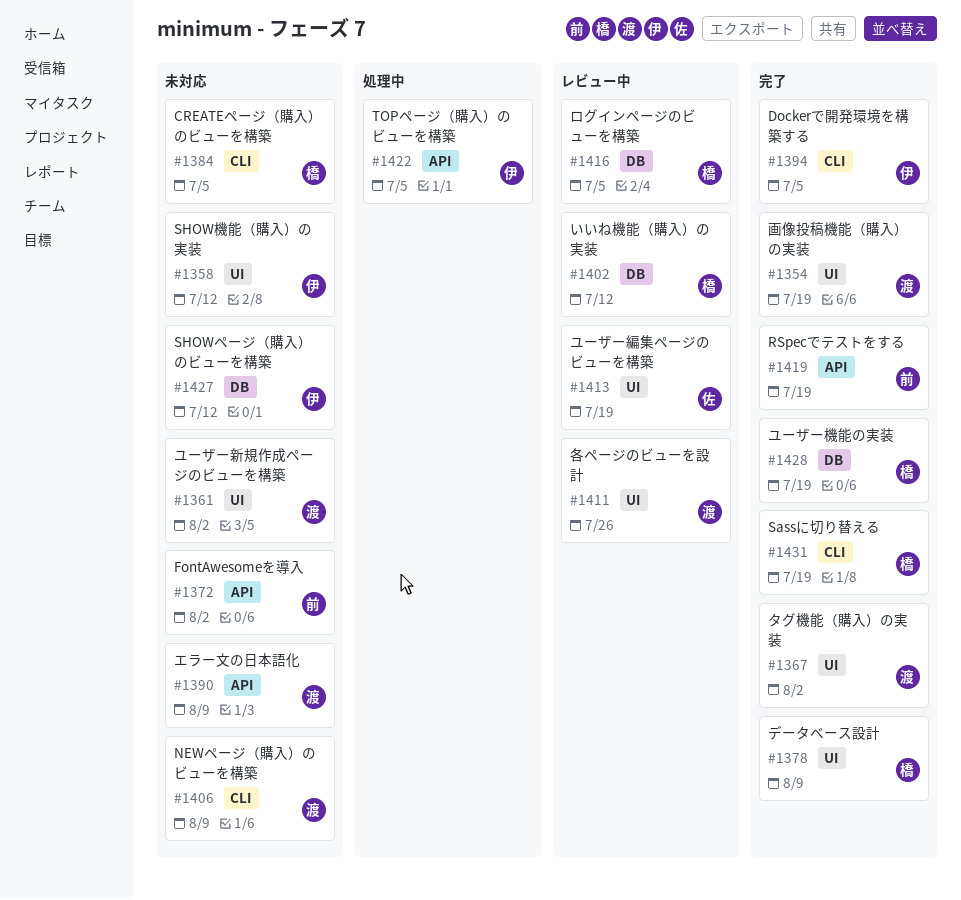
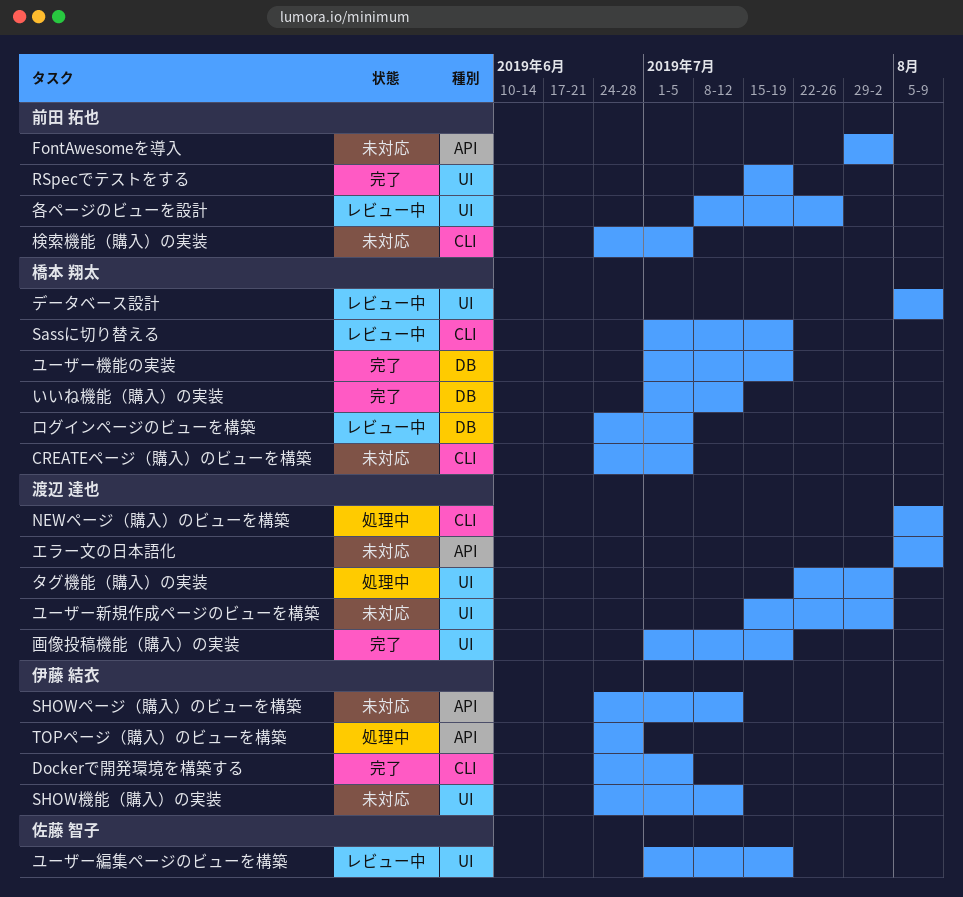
NEWページ（購入）のビューを構築, status: 未対応 -> 処理中
RSpecでテストをする, label: API -> UI
Sassに切り替える, status: 完了 -> レビュー中
SHOWページ（購入）のビューを構築, label: DB -> API
TOPページ（購入）のビューを構築, due: Jul 5 -> Jun 28
いいね機能（購入）の実装, status: レビュー中 -> 完了
タグ機能（購入）の実装, status: 完了 -> 処理中
データベース設計, status: 完了 -> レビュー中
各ページのビューを設計, owner: 渡辺 達也 -> 前田 拓也
検索機能（購入）の実装: none -> present

